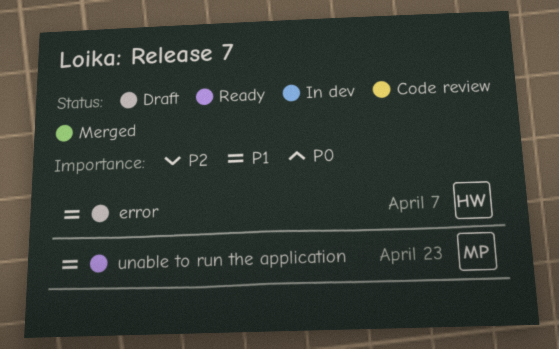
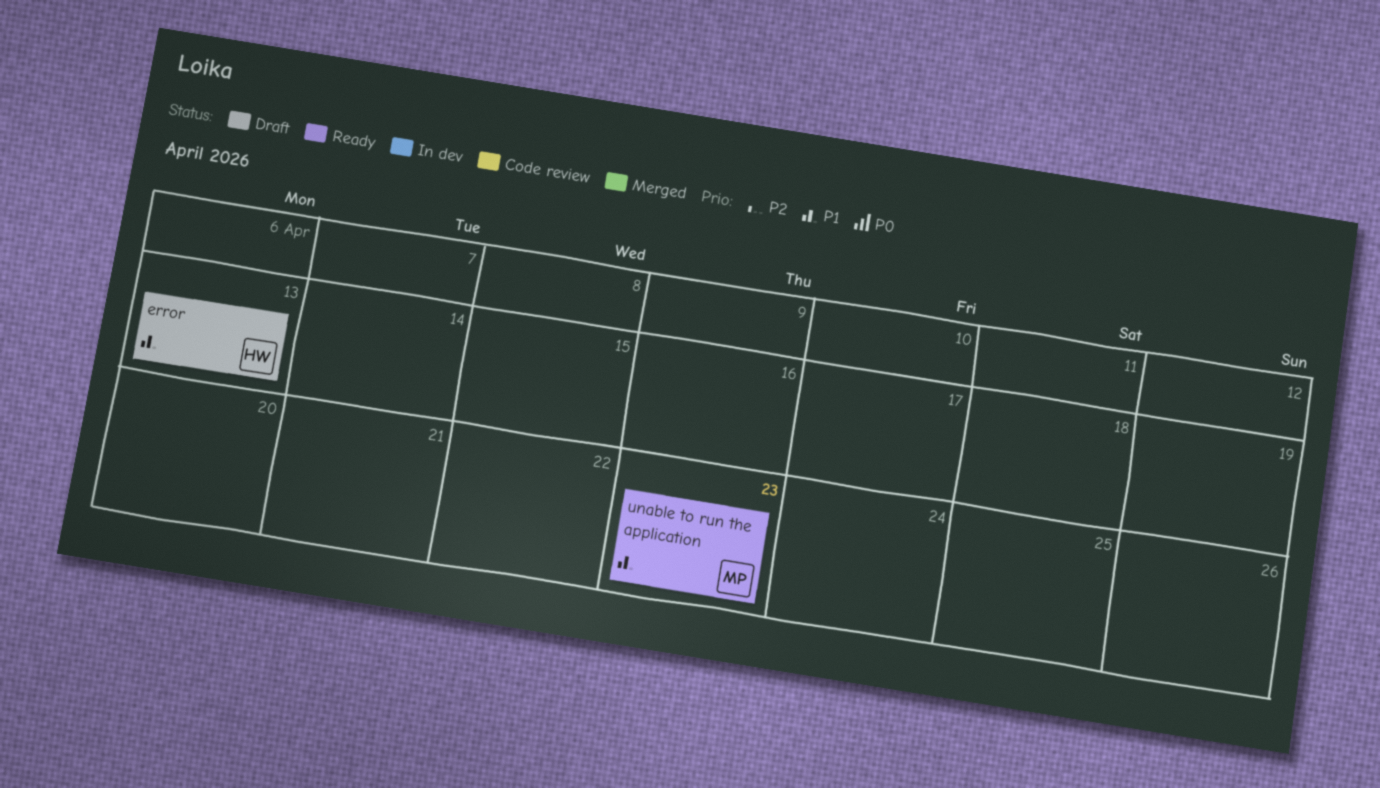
error, due: Apr 7 -> Apr 13

